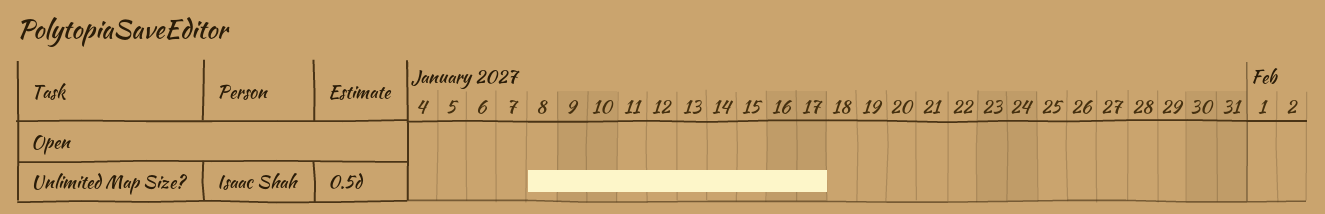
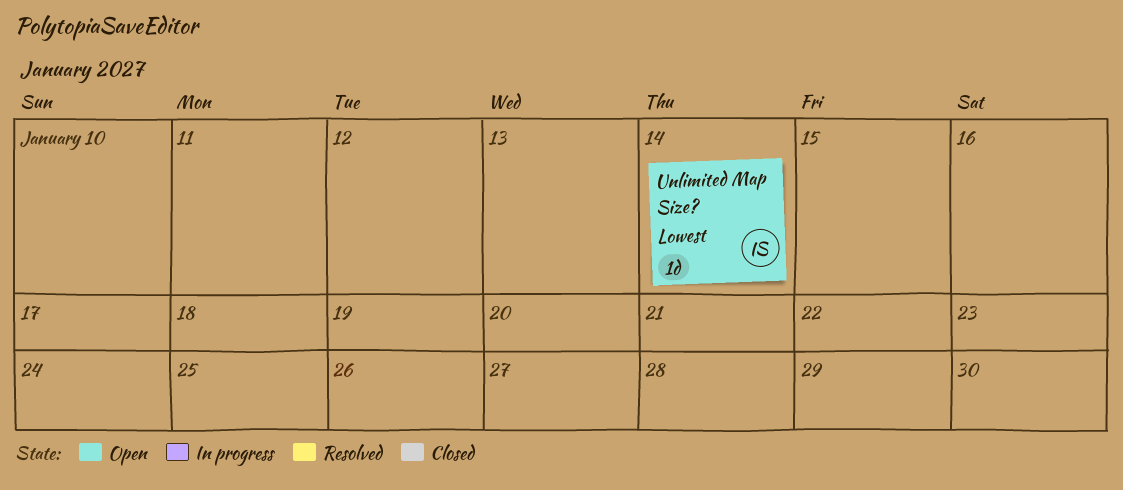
Unlimited Map Size?, estimate: 0.5d -> 1d
Unlimited Map Size?, due: Jan 17 -> Jan 14

